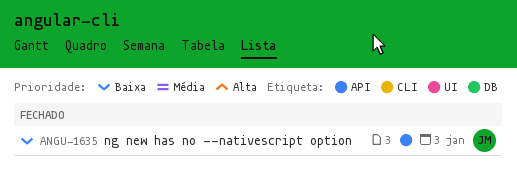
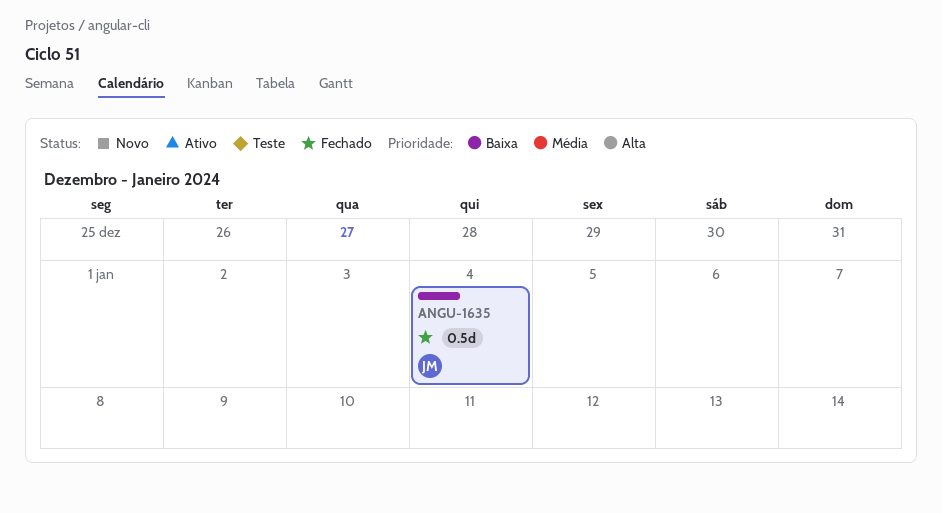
ANGU-1635, due: Jan 3 -> Jan 4

